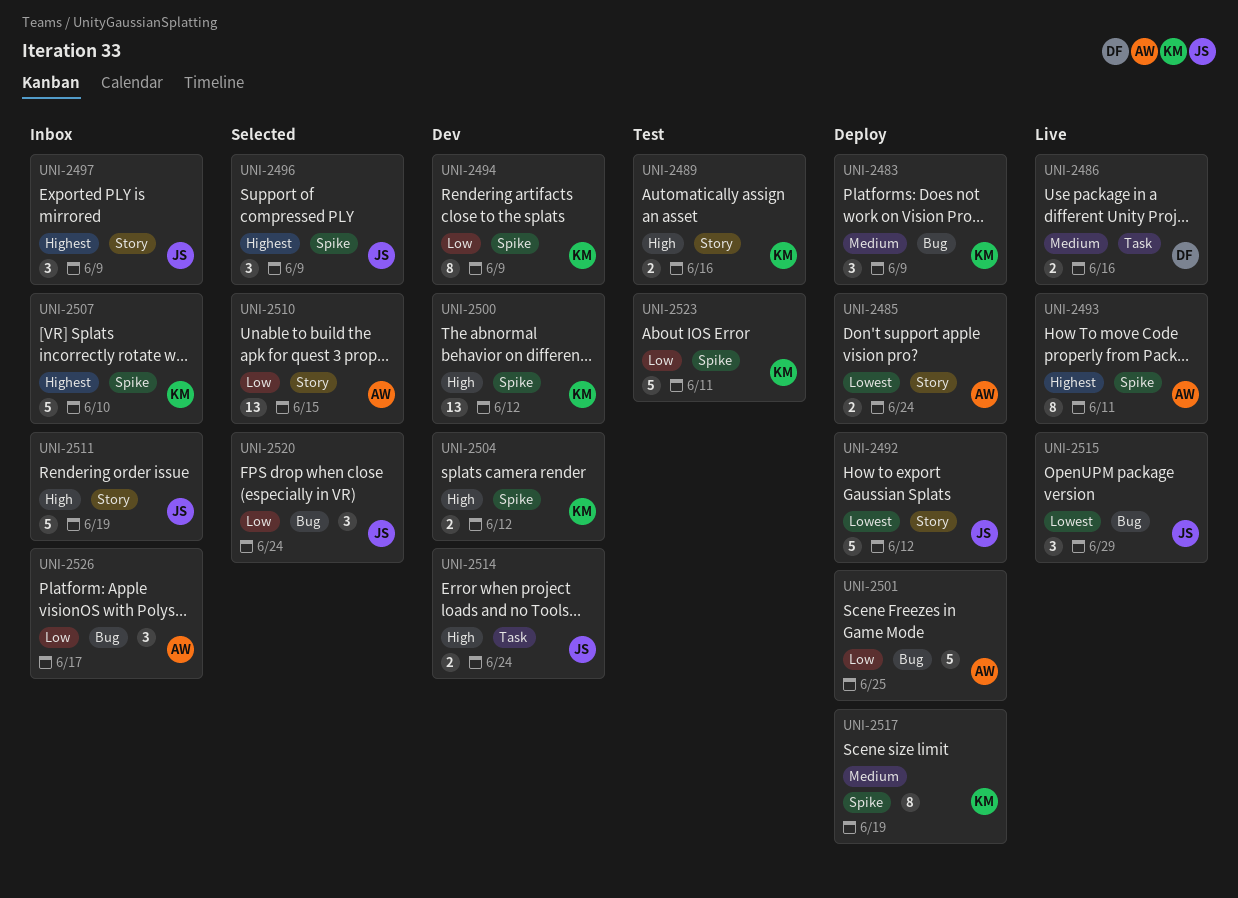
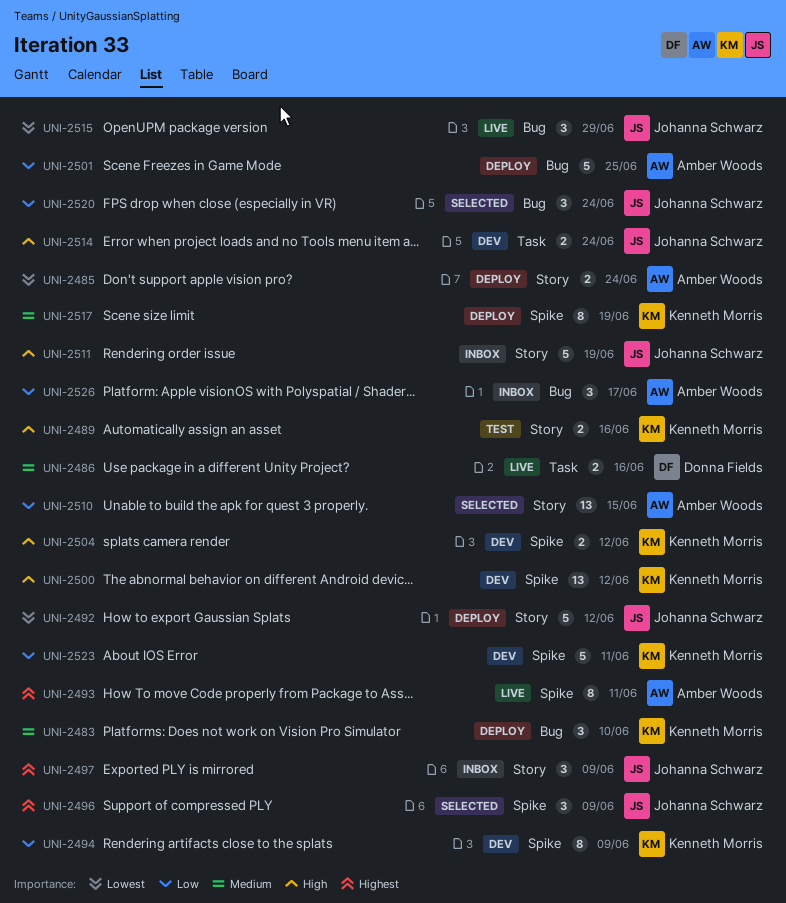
UNI-2483, due: Jun 9 -> Jun 10
UNI-2507: present -> none
UNI-2523, status: Test -> Dev

